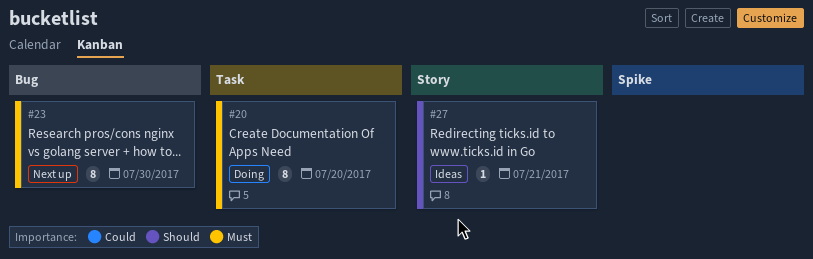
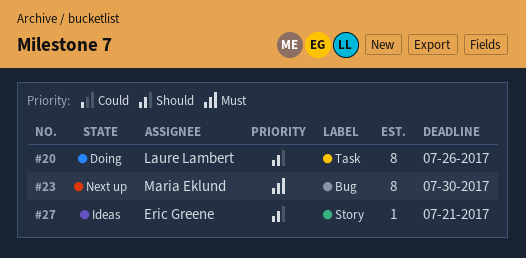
#20, priority: Must -> Should
#20, due: Jul 20 -> Jul 26

